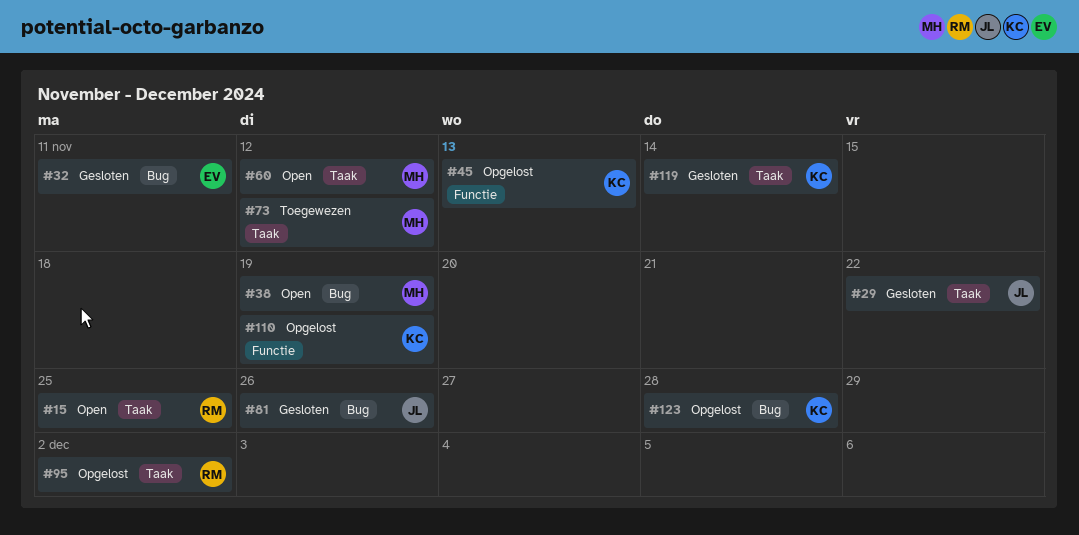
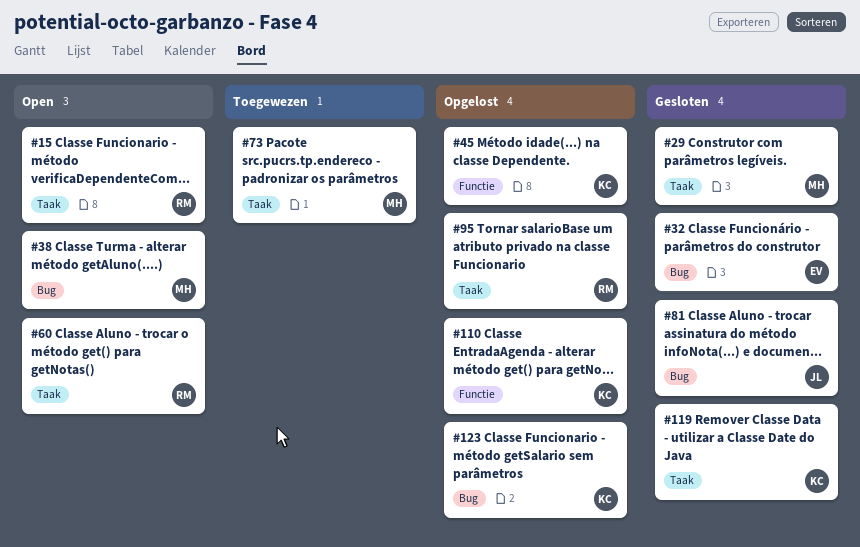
#29, owner: JL -> MH
#60, owner: MH -> RM

